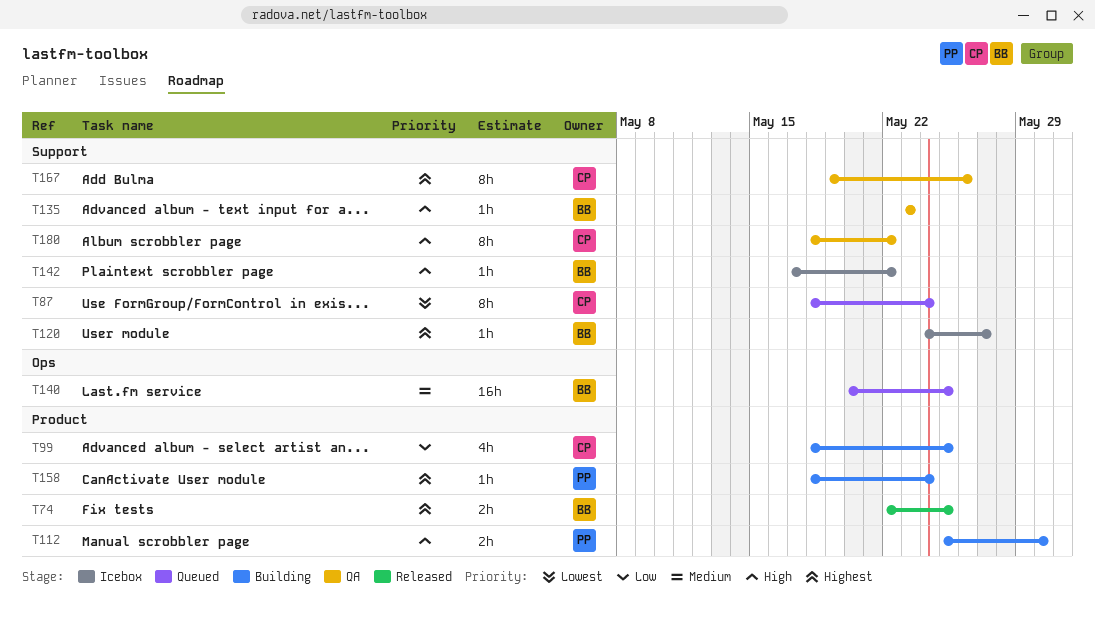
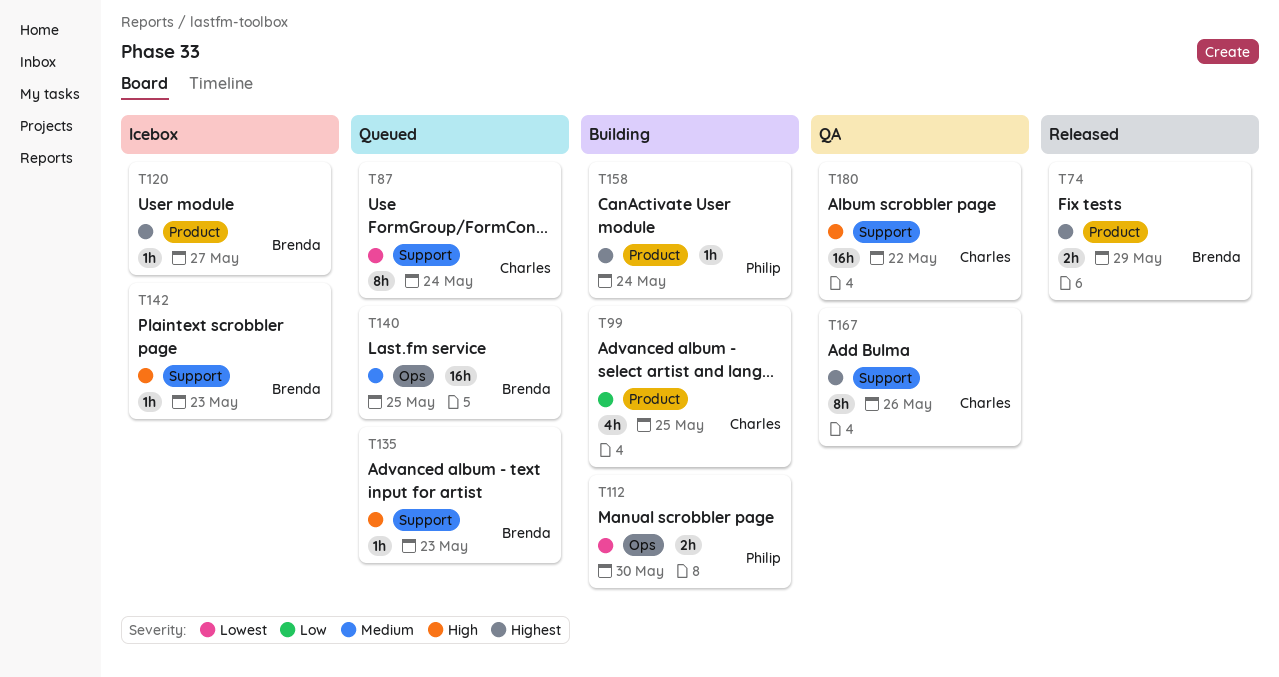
T74, due: May 25 -> May 29
T112, priority: High -> Lowest
T112, label: Product -> Ops
T120, label: Support -> Product
T135, status: QA -> Queued
T142, due: May 22 -> May 23
T180, estimate: 8h -> 16h

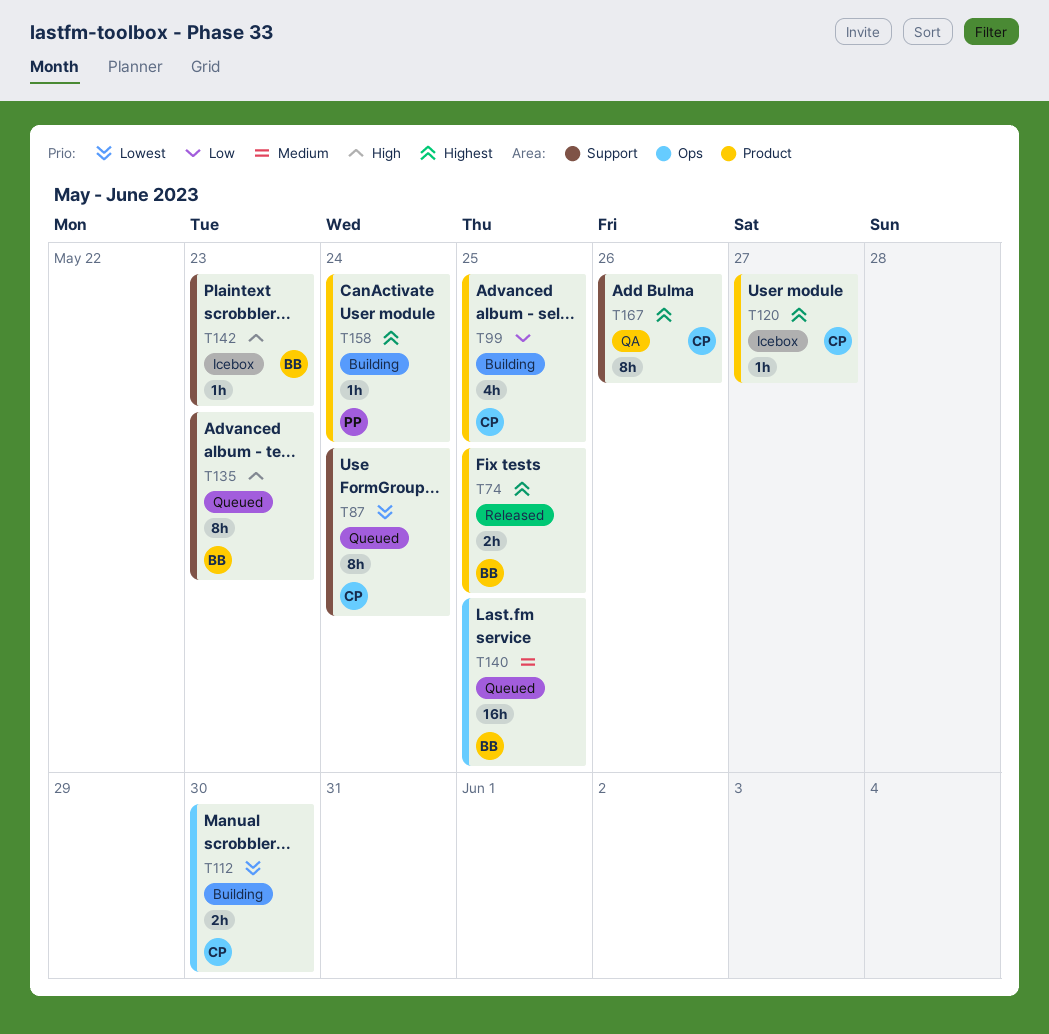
T74, due: May 29 -> May 25
T112, owner: Philip -> Charles
T120, owner: Brenda -> Charles
T135, estimate: 1h -> 8h
T180: present -> none

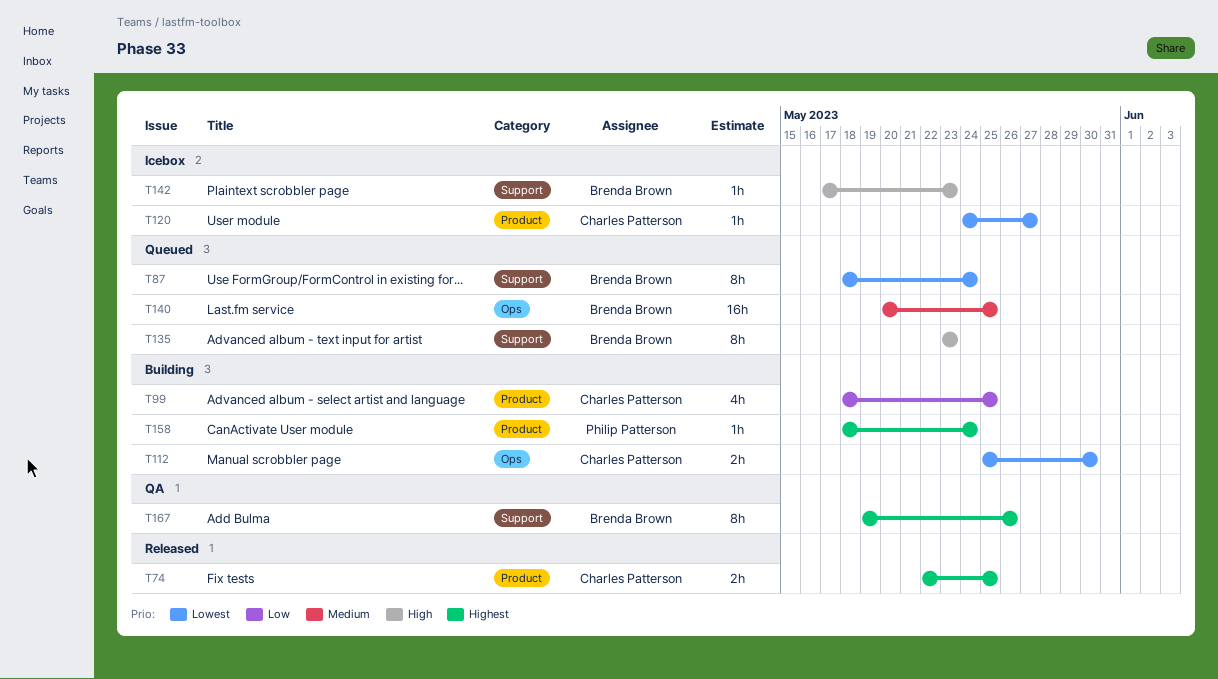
T74, owner: Brenda Brown -> Charles Patterson
T87, owner: Charles Patterson -> Brenda Brown
T120, priority: Highest -> Lowest
T167, owner: Charles Patterson -> Brenda Brown

